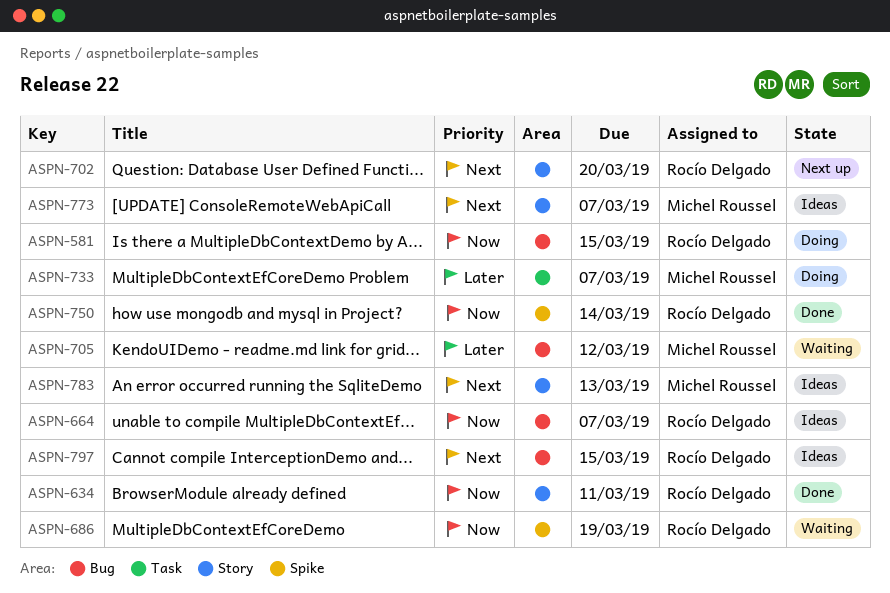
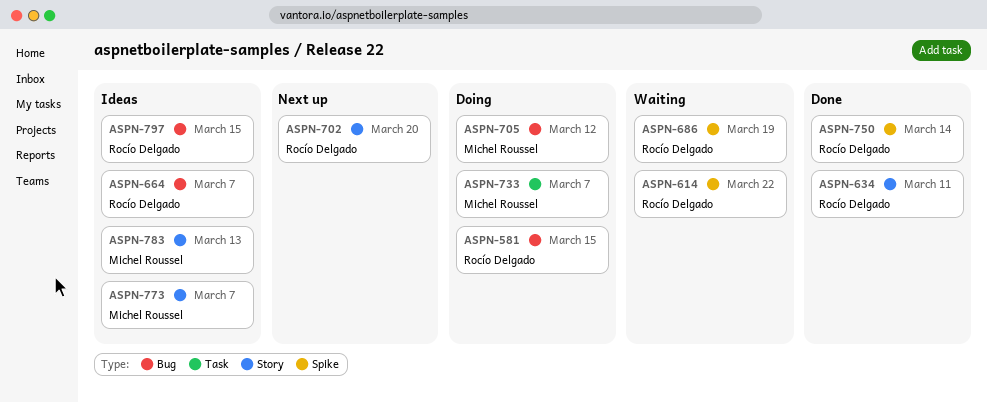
ASPN-614: none -> present
ASPN-705, status: Waiting -> Doing

